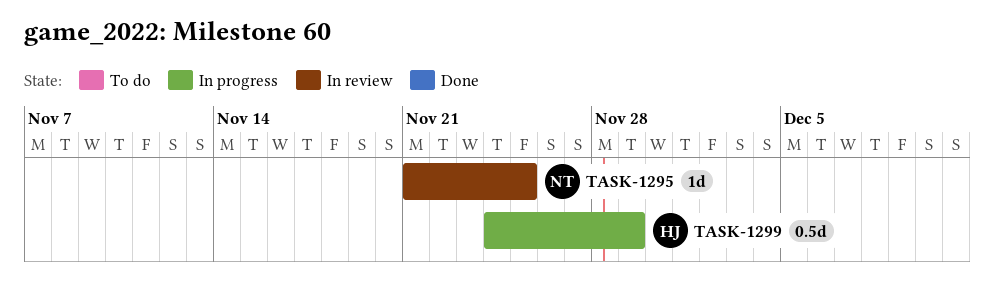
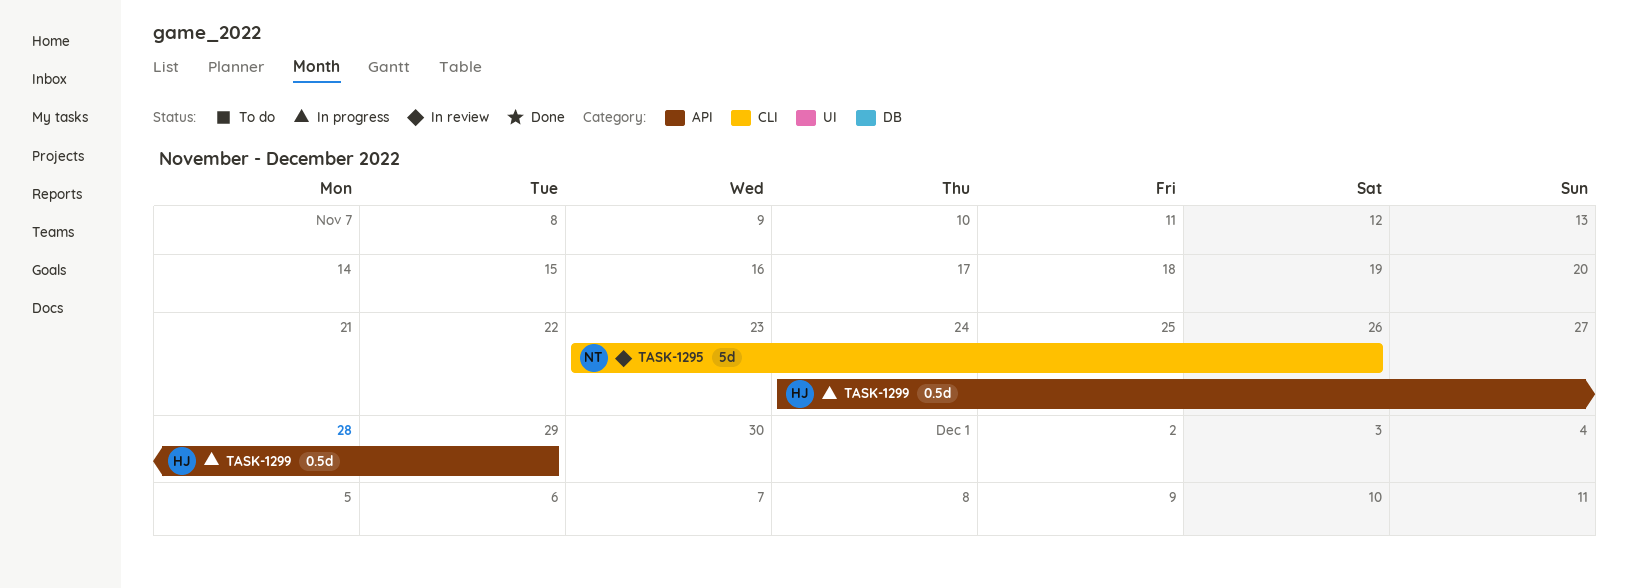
TASK-1295, estimate: 1d -> 5d
TASK-1295, start: Nov 21 -> Nov 23
TASK-1295, due: Nov 25 -> Nov 26

